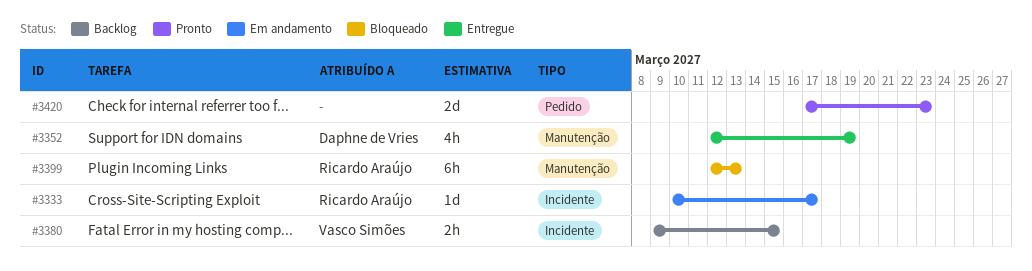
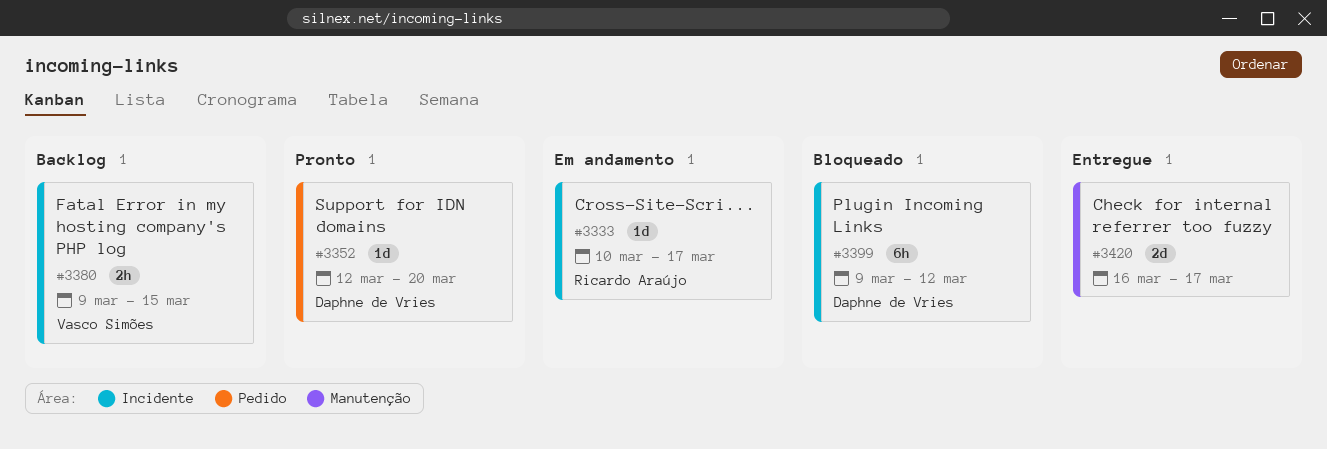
#3352, status: Entregue -> Pronto
#3352, label: Manutenção -> Pedido
#3352, estimate: 4h -> 1d
#3352, due: Mar 19 -> Mar 20
#3399, owner: Ricardo Araújo -> Daphne de Vries
#3399, label: Manutenção -> Incidente
#3399, start: Mar 12 -> Mar 9
#3399, due: Mar 13 -> Mar 12
#3420, status: Pronto -> Entregue
#3420, label: Pedido -> Manutenção
#3420, start: Mar 17 -> Mar 16
#3420, due: Mar 23 -> Mar 17

